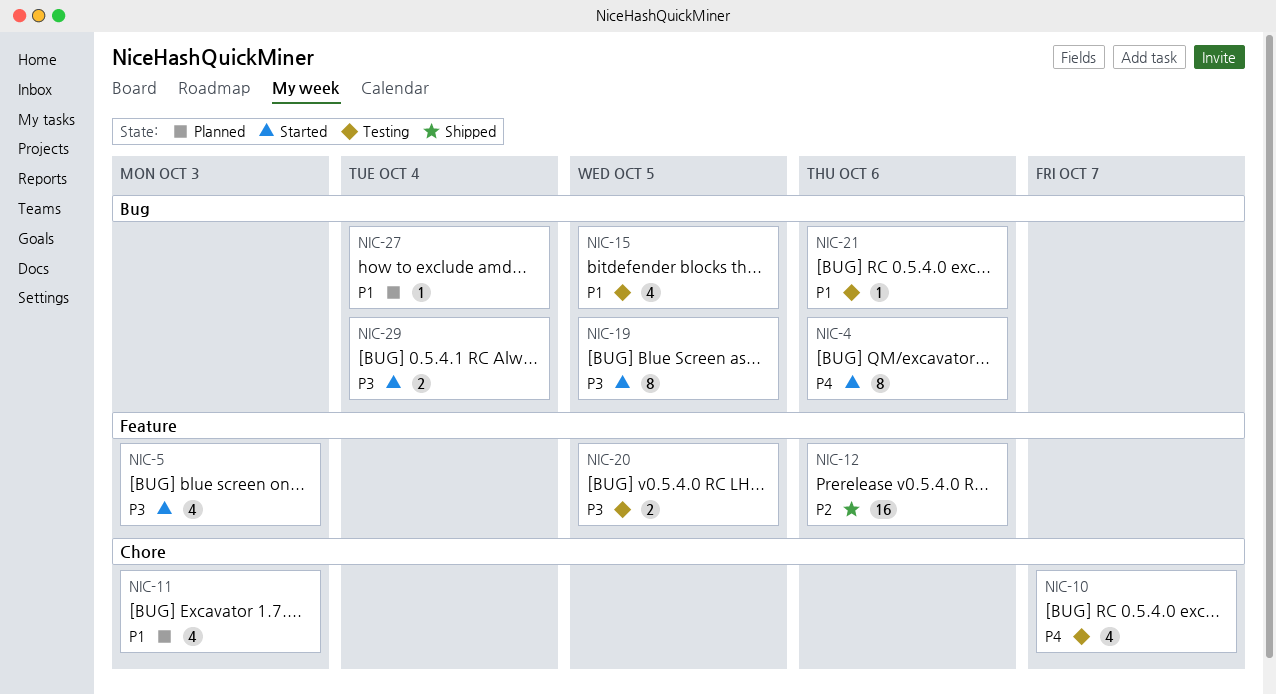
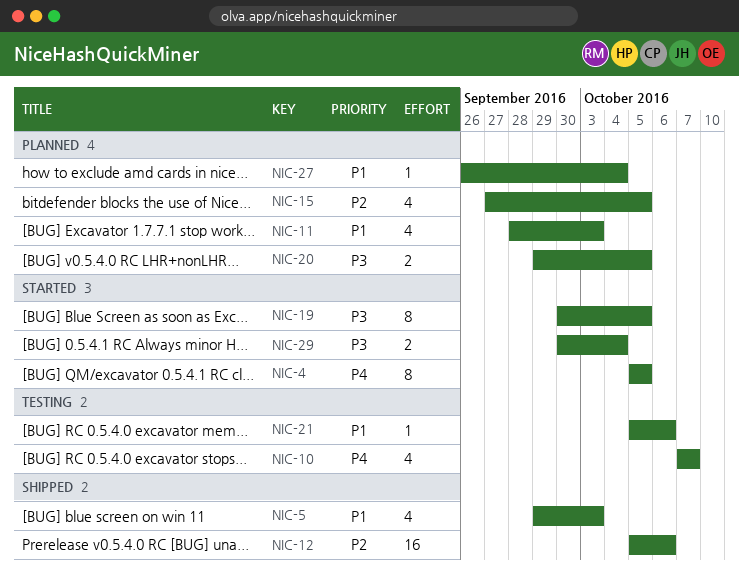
NIC-4, due: Oct 6 -> Oct 5
NIC-5, status: Started -> Shipped
NIC-5, priority: P3 -> P1
NIC-15, status: Testing -> Planned
NIC-15, priority: P1 -> P2
NIC-20, status: Testing -> Planned

